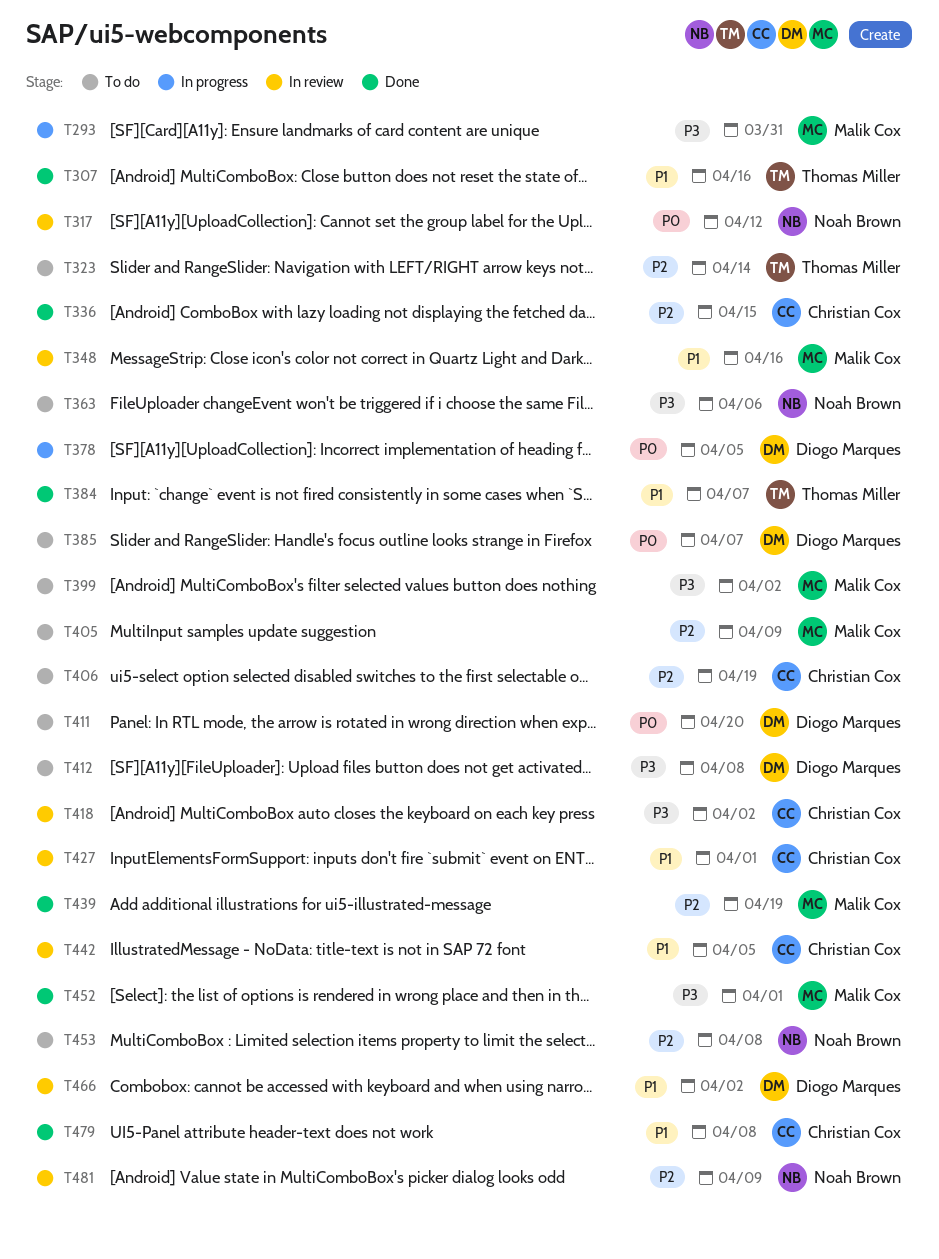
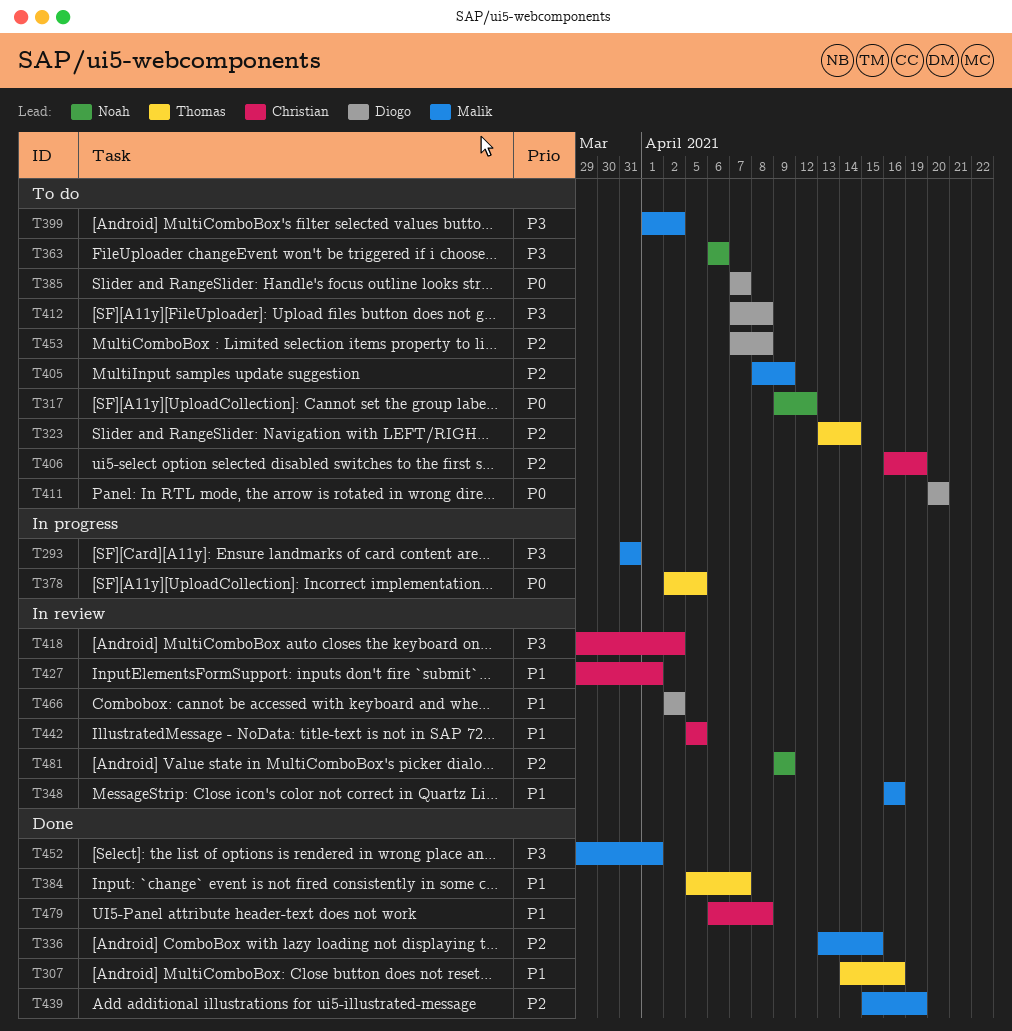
T317, status: In review -> To do
T336, owner: Christian Cox -> Malik Cox
T378, owner: Diogo Marques -> Thomas Miller
T453, owner: Noah Brown -> Diogo Marques

